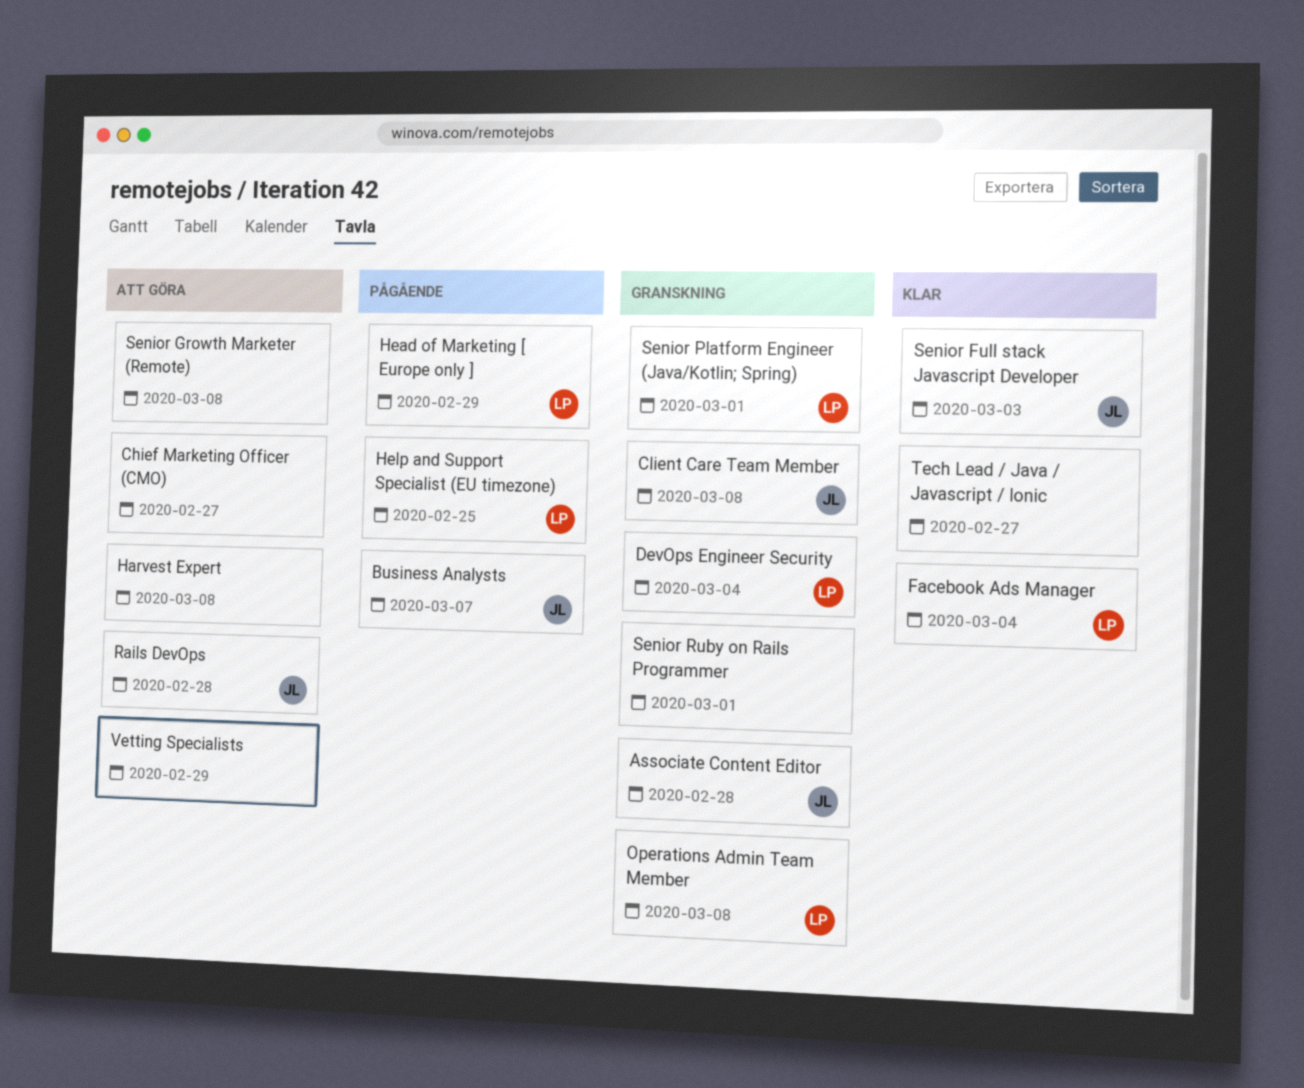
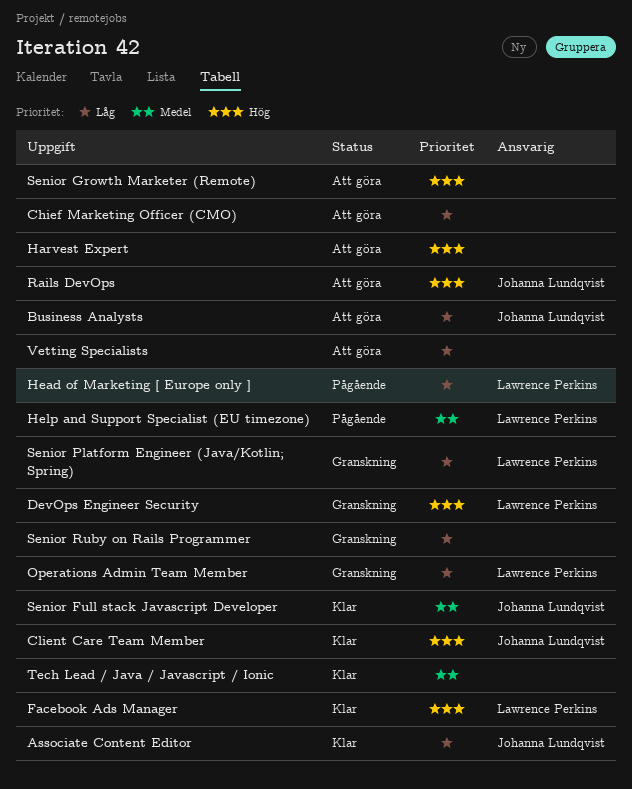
Associate Content Editor, status: Granskning -> Klar
Business Analysts, status: Pågående -> Att göra
Client Care Team Member, status: Granskning -> Klar

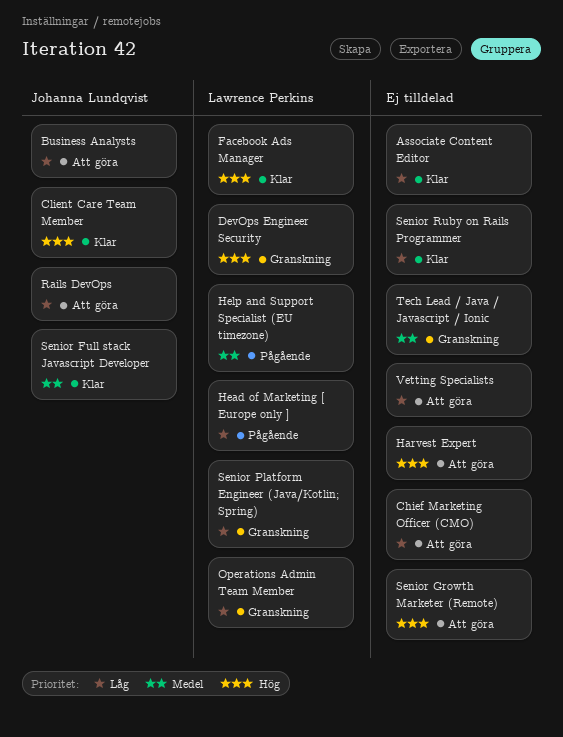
Associate Content Editor, owner: Johanna Lundqvist -> none
Rails DevOps, priority: Hög -> Låg
Senior Ruby on Rails Programmer, status: Granskning -> Klar
Tech Lead / Java / Javascript / Ionic, status: Klar -> Granskning

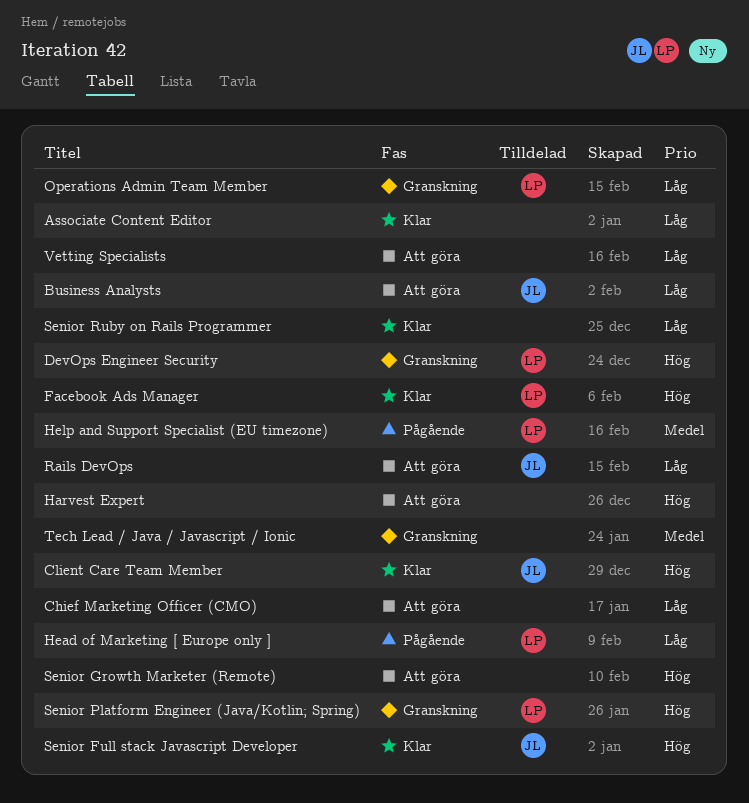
Senior Full stack Javascript Developer, priority: Medel -> Hög
Senior Platform Engineer (Java/Kotlin; Spring), priority: Låg -> Hög

